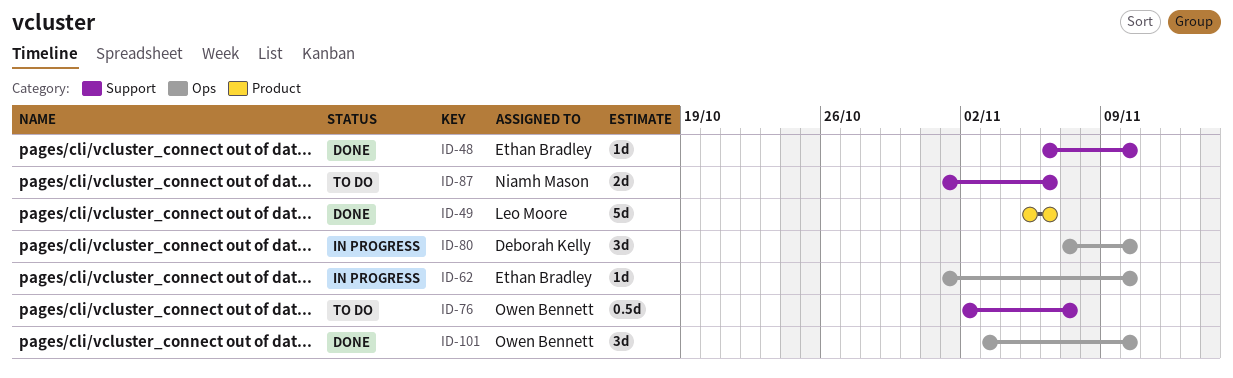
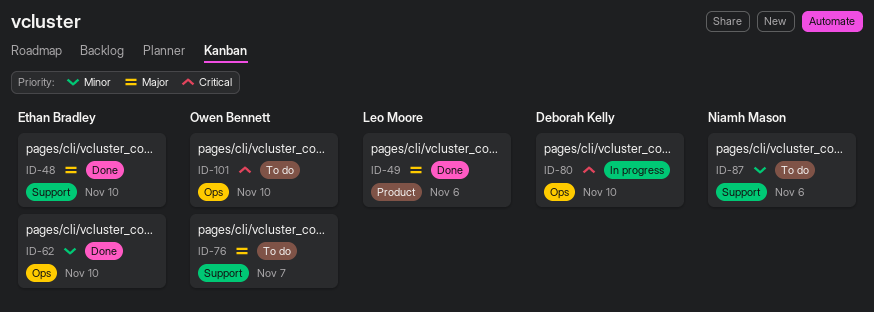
ID-62, status: In progress -> Done
ID-101, status: Done -> To do

